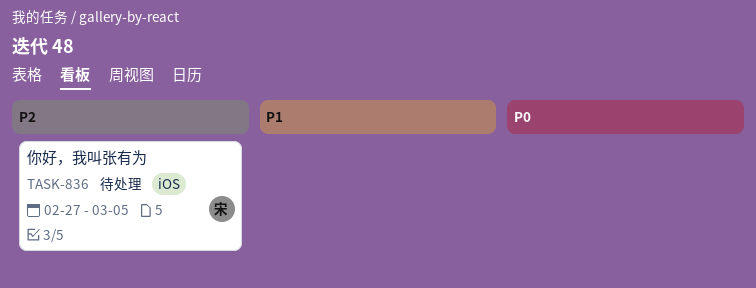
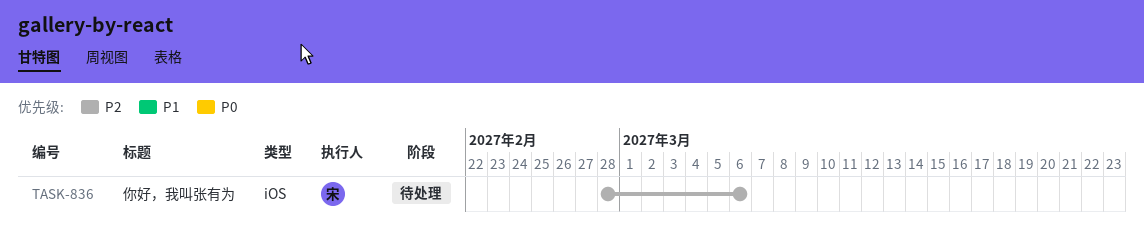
TASK-836, start: Feb 27 -> Feb 28
TASK-836, due: Mar 5 -> Mar 6

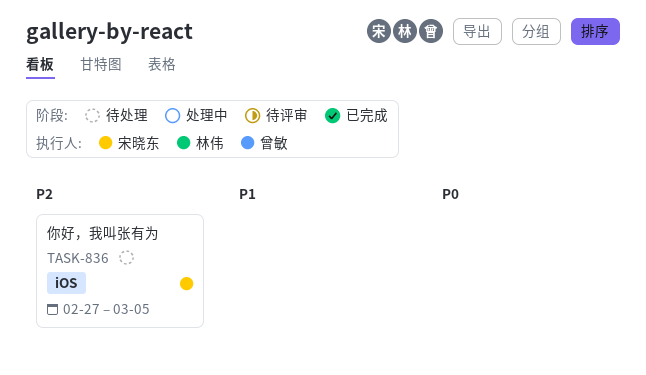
TASK-836, start: Feb 28 -> Feb 27
TASK-836, due: Mar 6 -> Mar 5

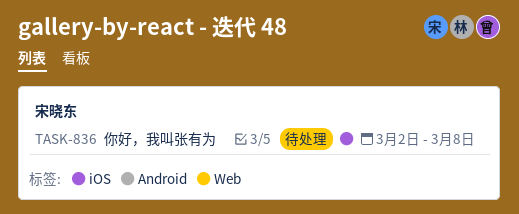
TASK-836, start: Feb 27 -> Mar 2
TASK-836, due: Mar 5 -> Mar 8

